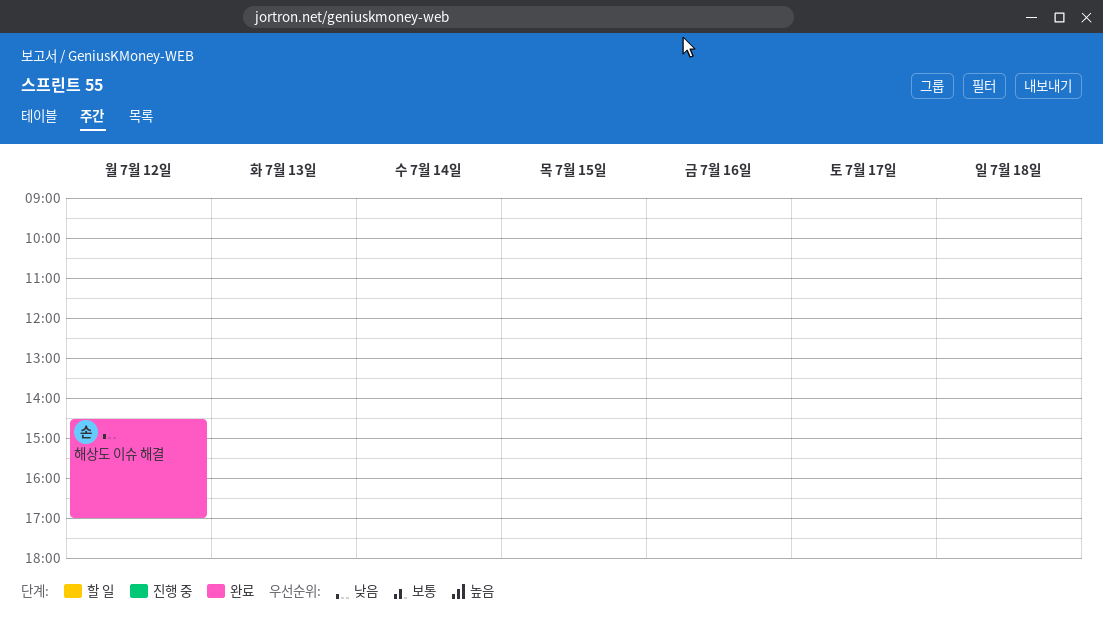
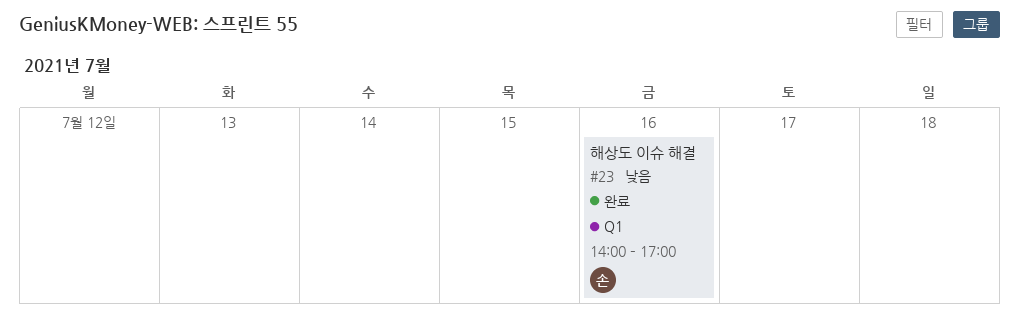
해상도 이슈 해결, day: Jul 12 -> Jul 16
해상도 이슈 해결, begins: 14:30 -> 14:00

